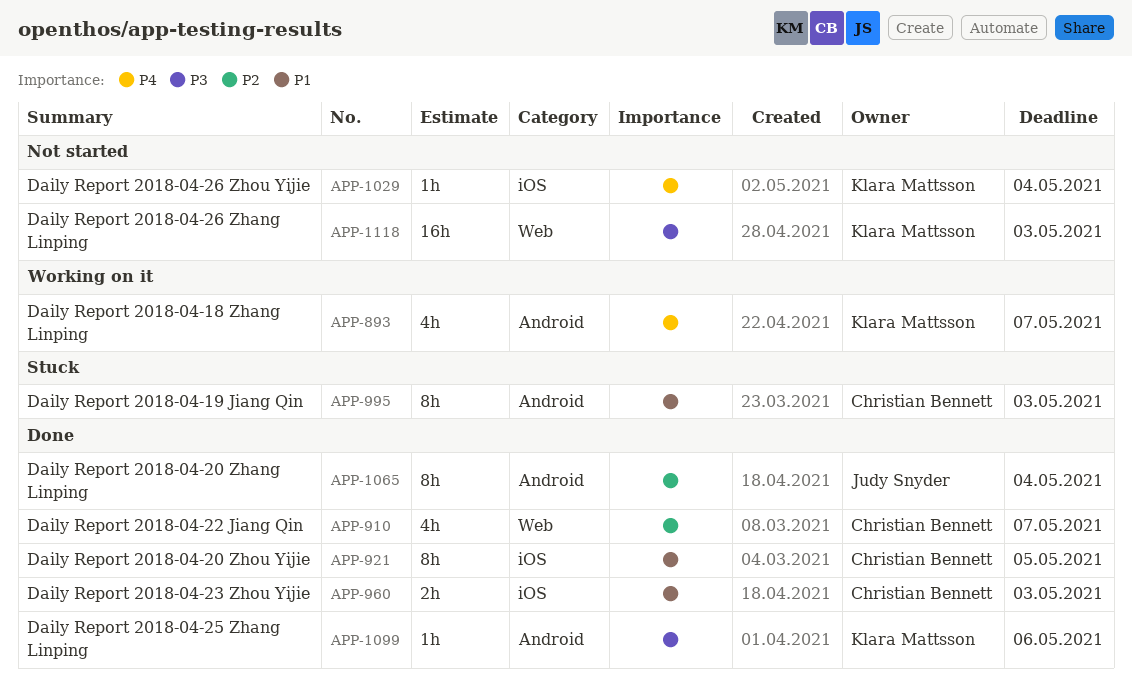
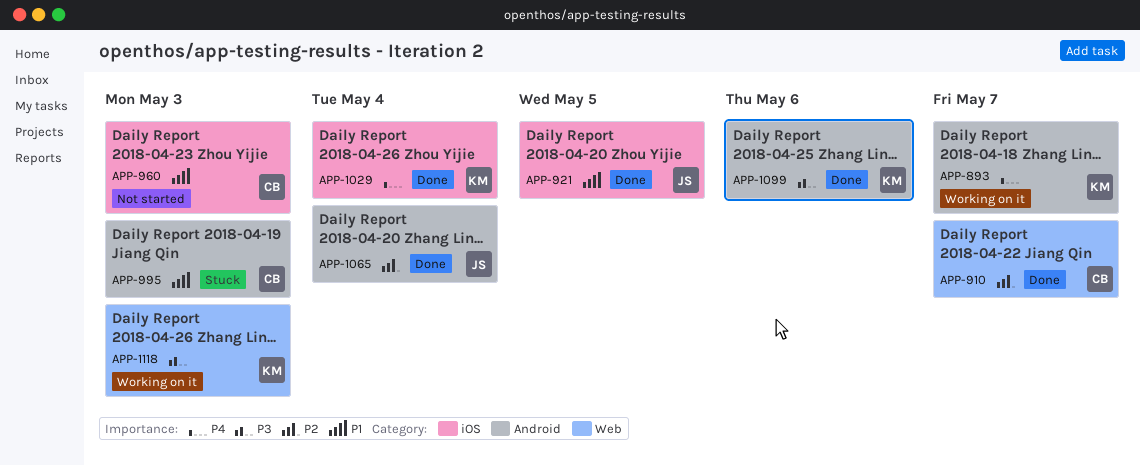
APP-921, owner: Christian Bennett -> Judy Snyder
APP-960, status: Done -> Not started
APP-1029, status: Not started -> Done
APP-1118, status: Not started -> Working on it

